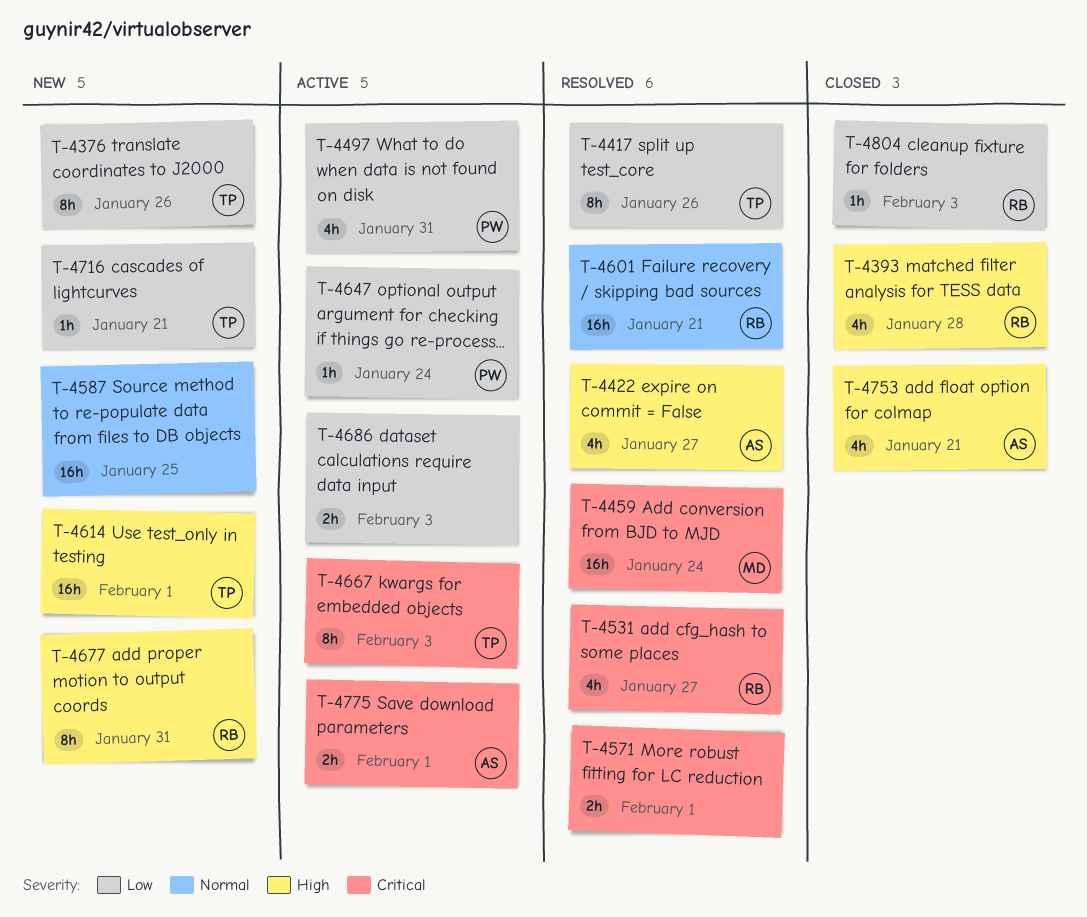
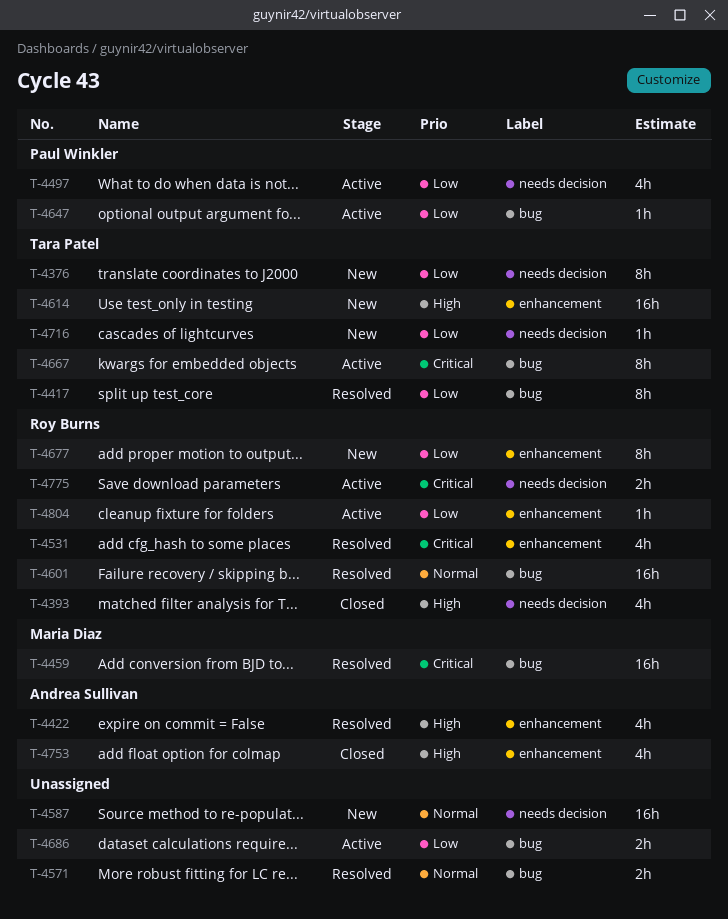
T-4571, priority: Critical -> Normal
T-4677, priority: High -> Low
T-4775, owner: Andrea Sullivan -> Roy Burns
T-4804, status: Closed -> Active

